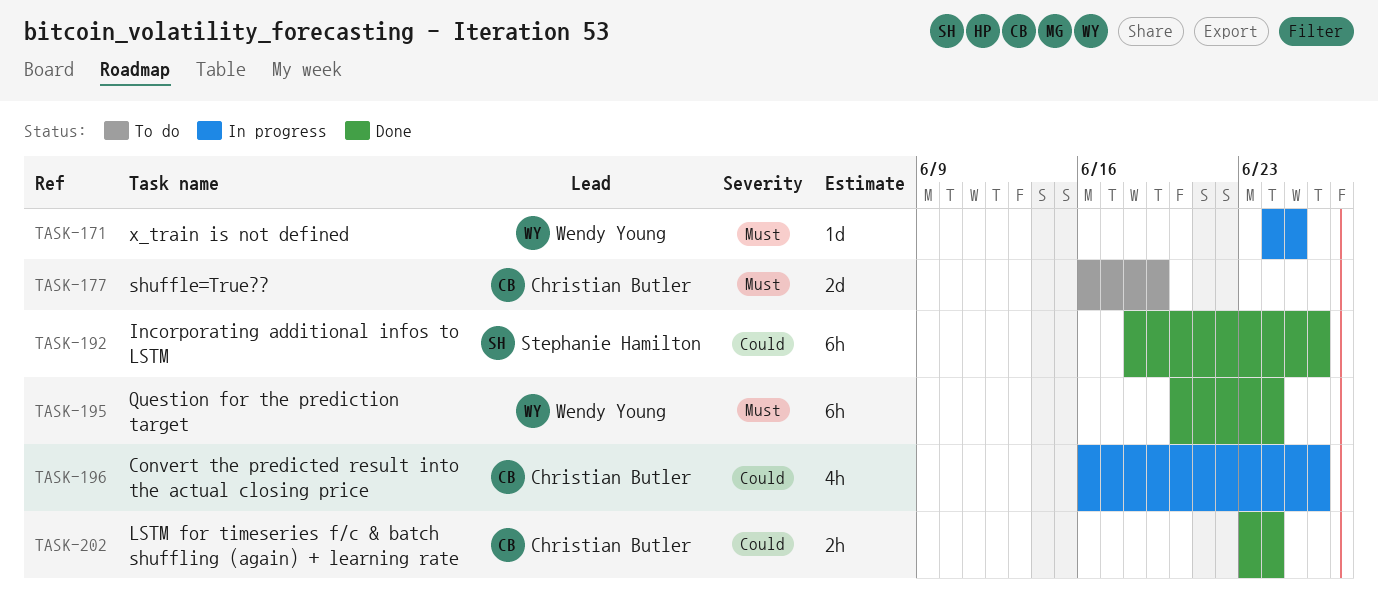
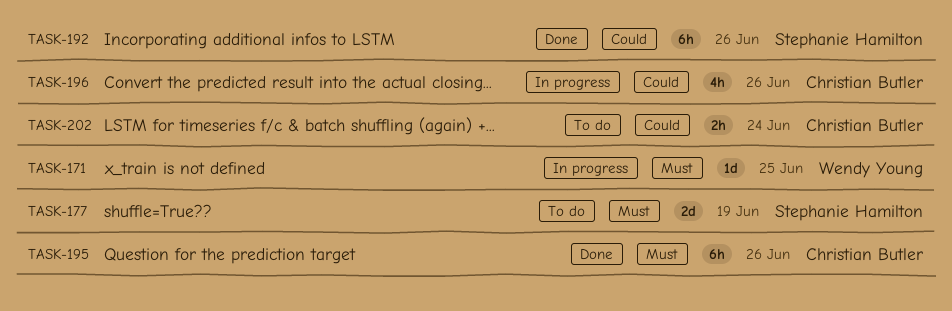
TASK-177, owner: Christian Butler -> Stephanie Hamilton
TASK-195, owner: Wendy Young -> Christian Butler
TASK-195, due: Jun 24 -> Jun 26
TASK-202, status: Done -> To do

